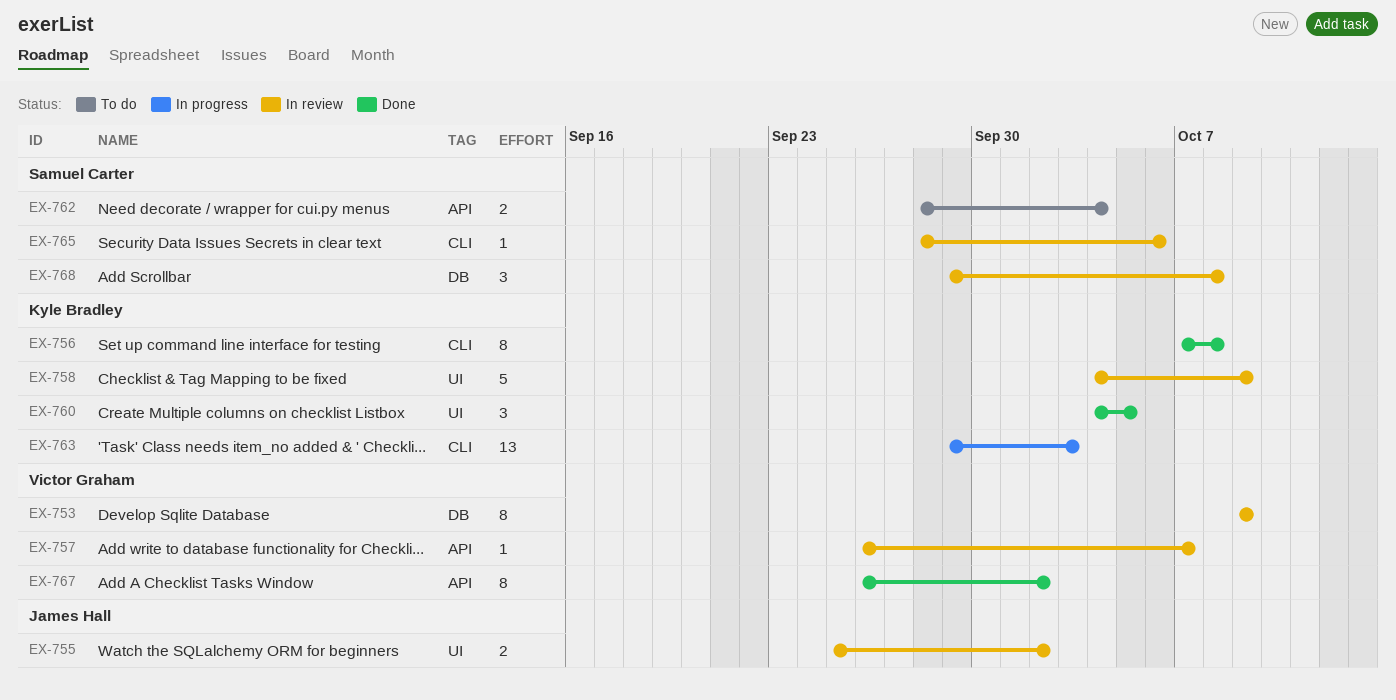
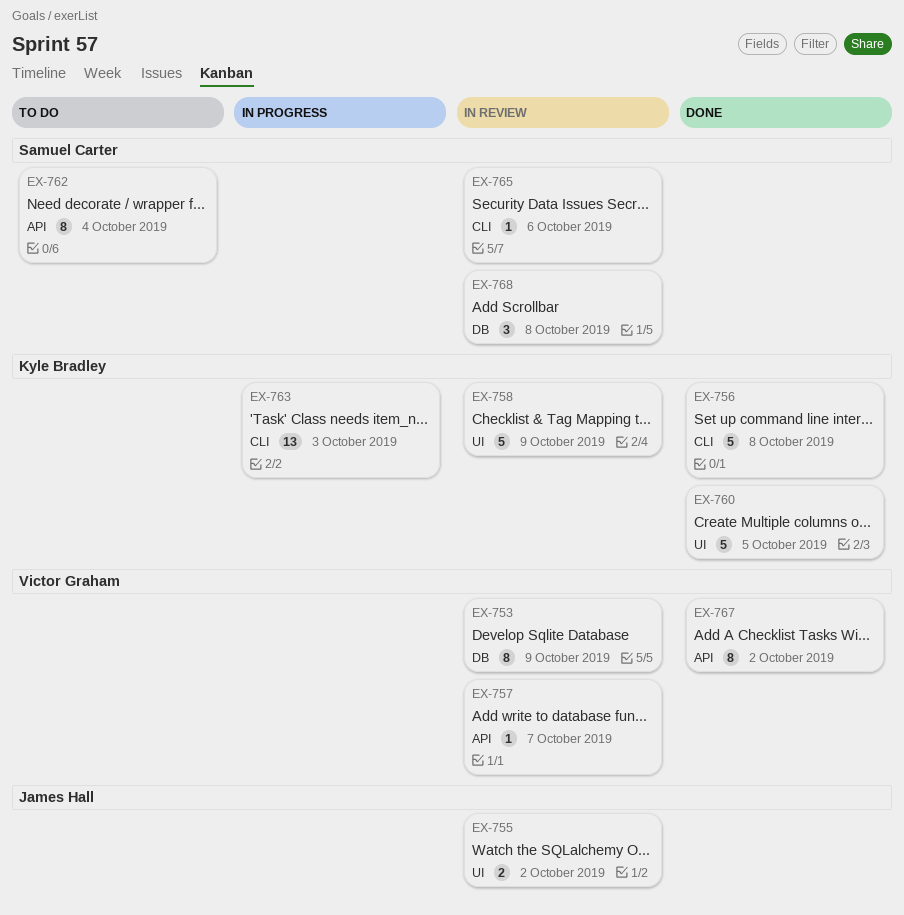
EX-756, estimate: 8 -> 5
EX-760, estimate: 3 -> 5
EX-762, estimate: 2 -> 8

